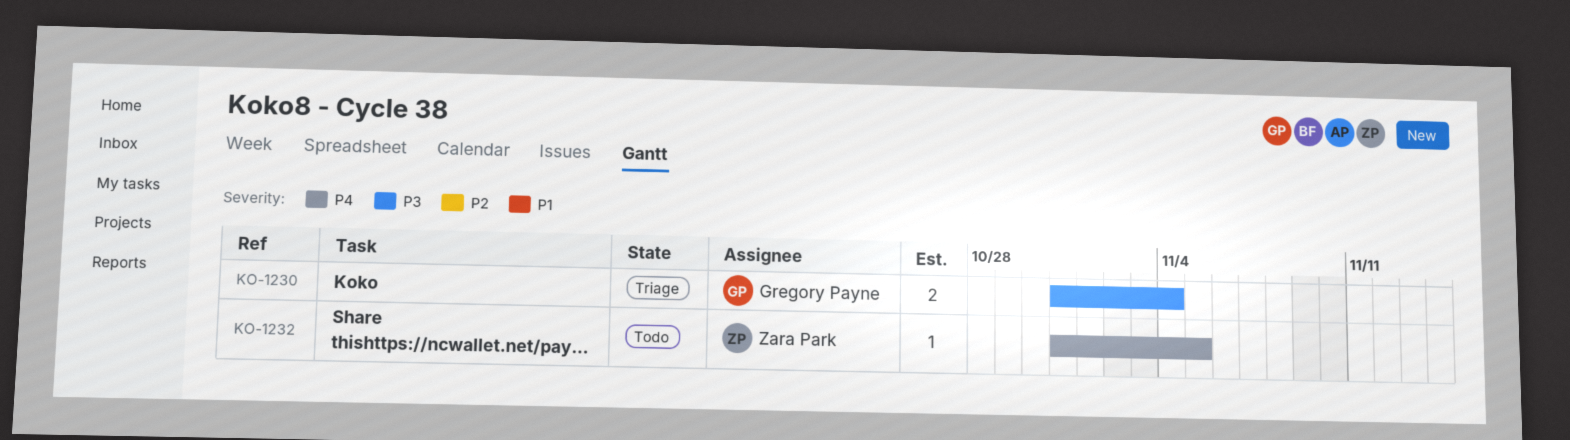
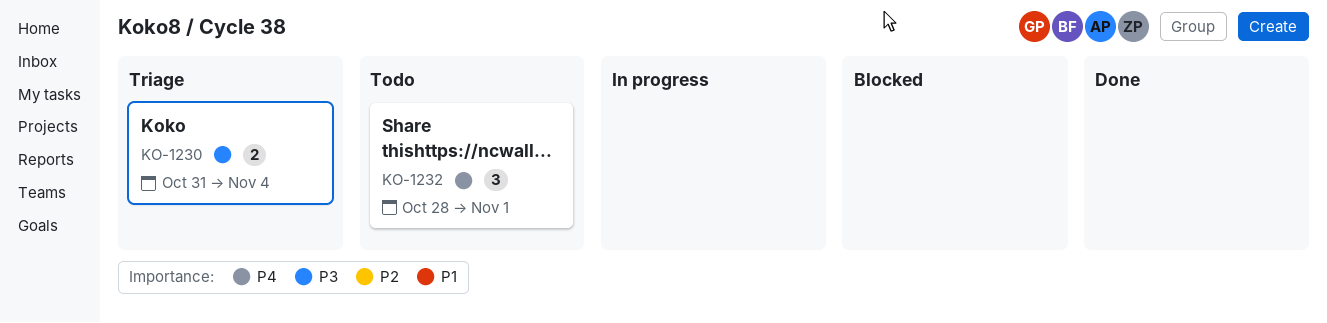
KO-1232, estimate: 1 -> 3
KO-1232, start: Oct 31 -> Oct 28
KO-1232, due: Nov 5 -> Nov 1

